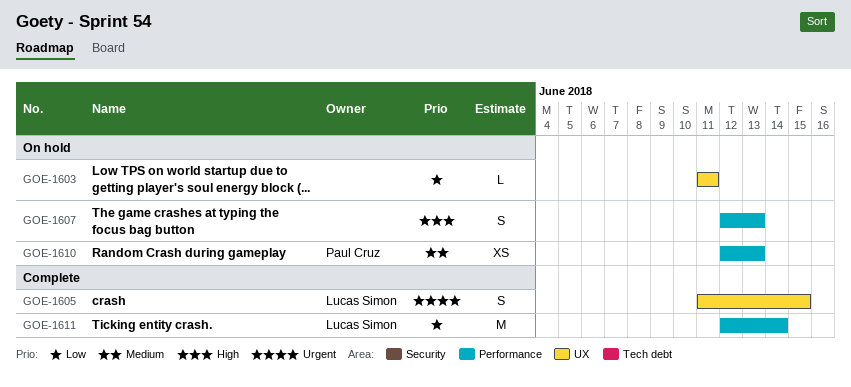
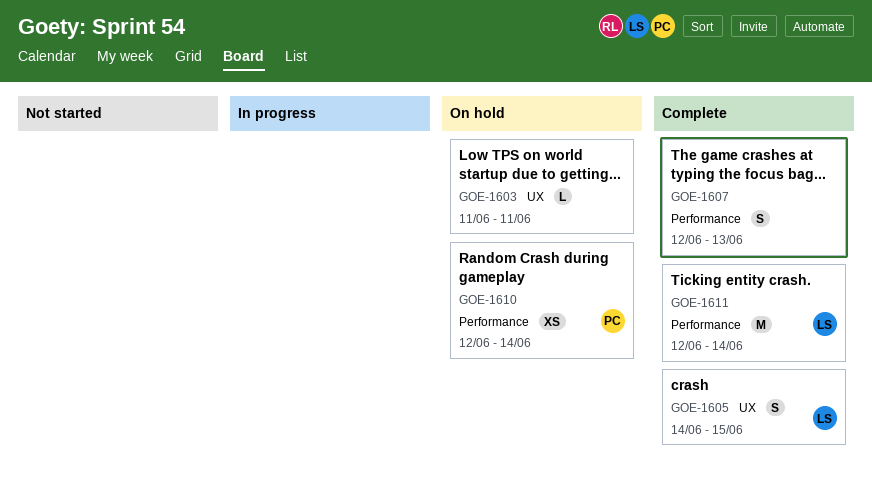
GOE-1605, start: Jun 11 -> Jun 14
GOE-1607, status: On hold -> Complete
GOE-1610, due: Jun 13 -> Jun 14

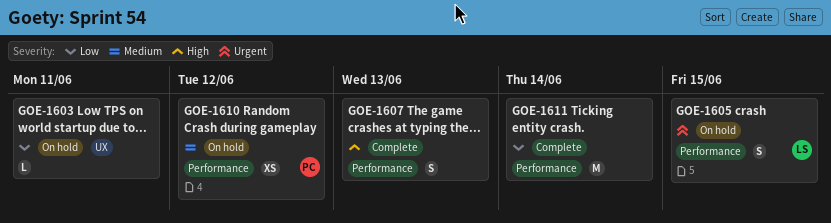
GOE-1605, status: Complete -> On hold
GOE-1605, label: UX -> Performance
GOE-1610, due: Jun 14 -> Jun 12
GOE-1611, owner: LS -> none

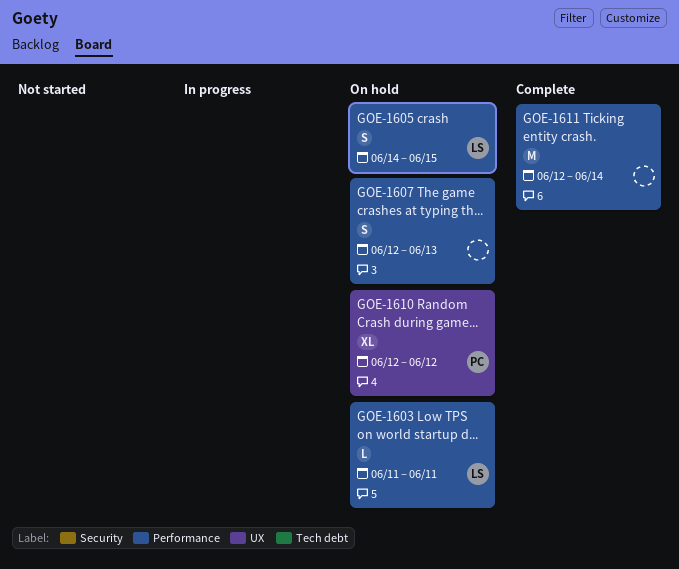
GOE-1603, owner: none -> LS
GOE-1603, label: UX -> Performance
GOE-1607, status: Complete -> On hold
GOE-1610, label: Performance -> UX
GOE-1610, estimate: XS -> XL

